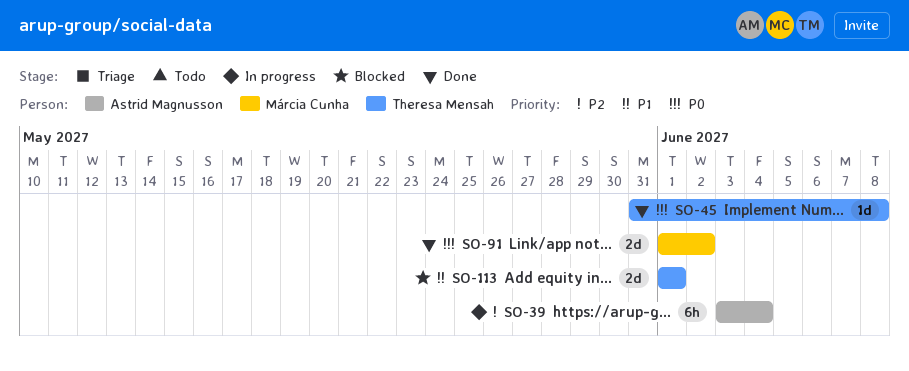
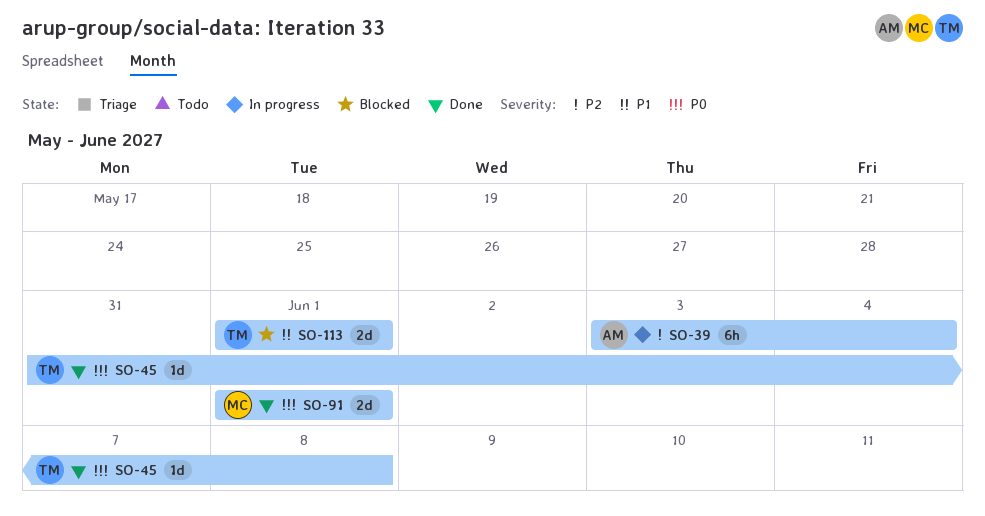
SO-91, due: Jun 2 -> Jun 1

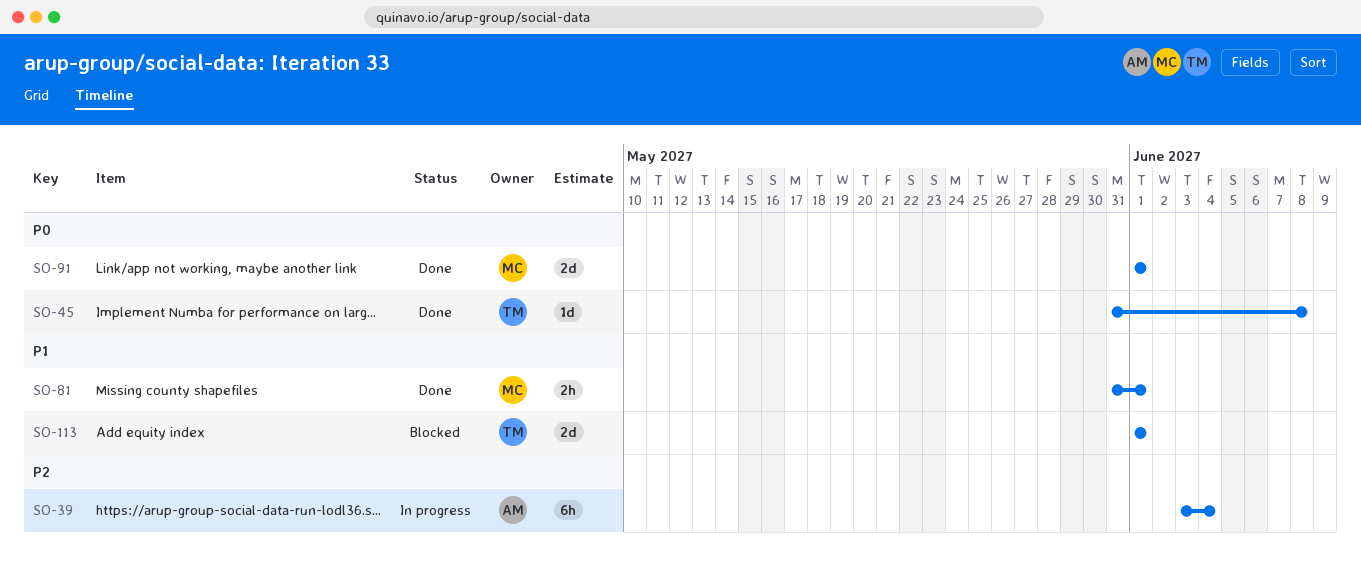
SO-81: none -> present

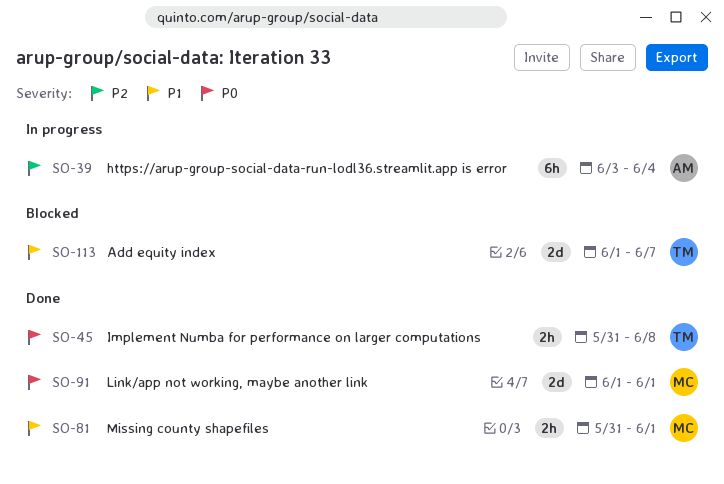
SO-45, estimate: 1d -> 2h
SO-113, due: Jun 1 -> Jun 7

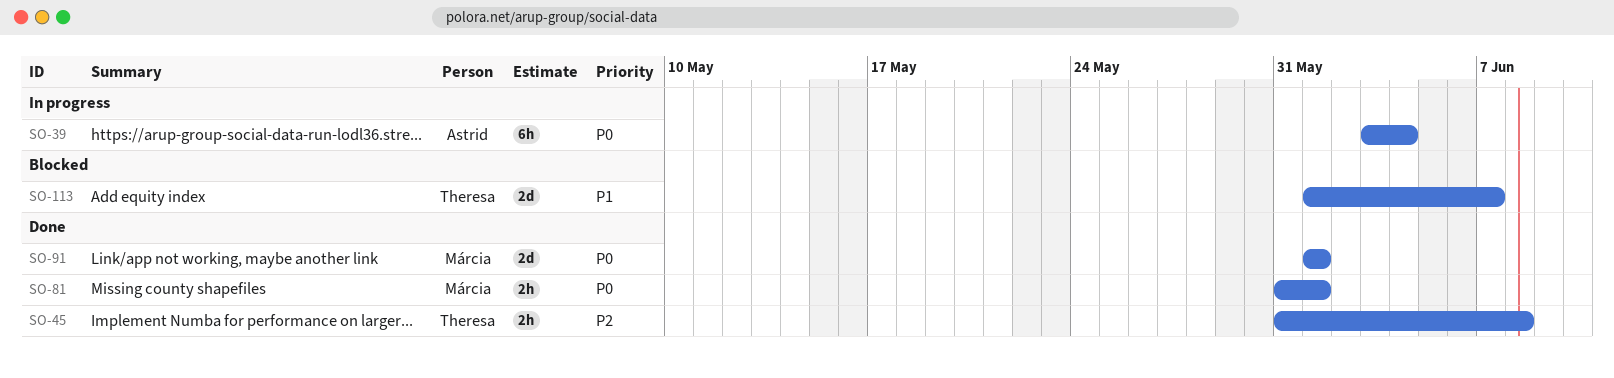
SO-39, priority: P2 -> P0
SO-45, priority: P0 -> P2
SO-81, priority: P1 -> P0

